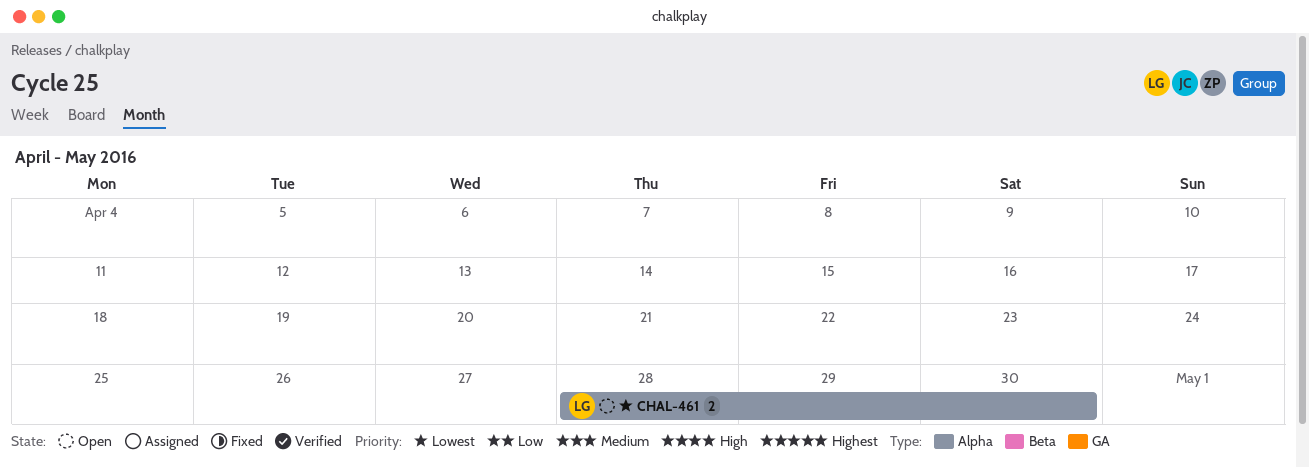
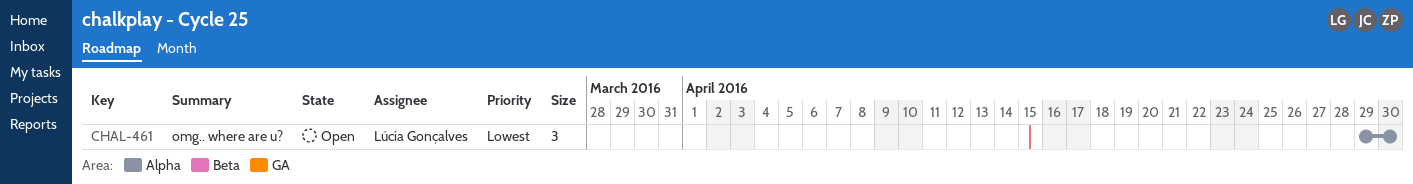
CHAL-461, estimate: 2 -> 3
CHAL-461, start: Apr 28 -> Apr 29

